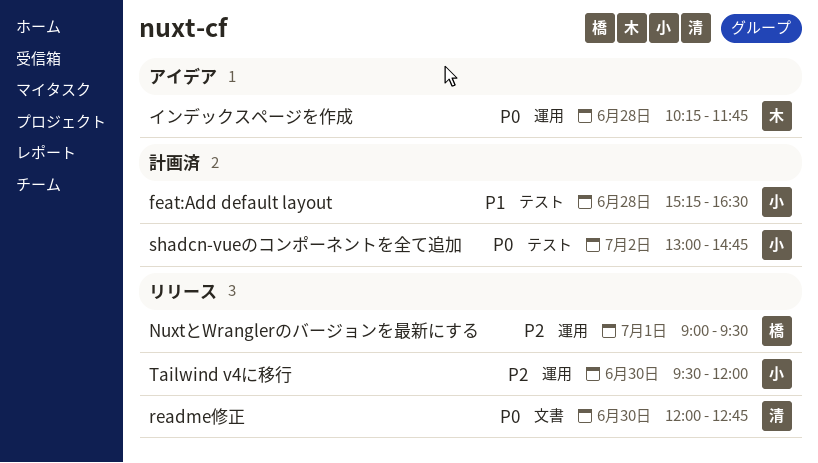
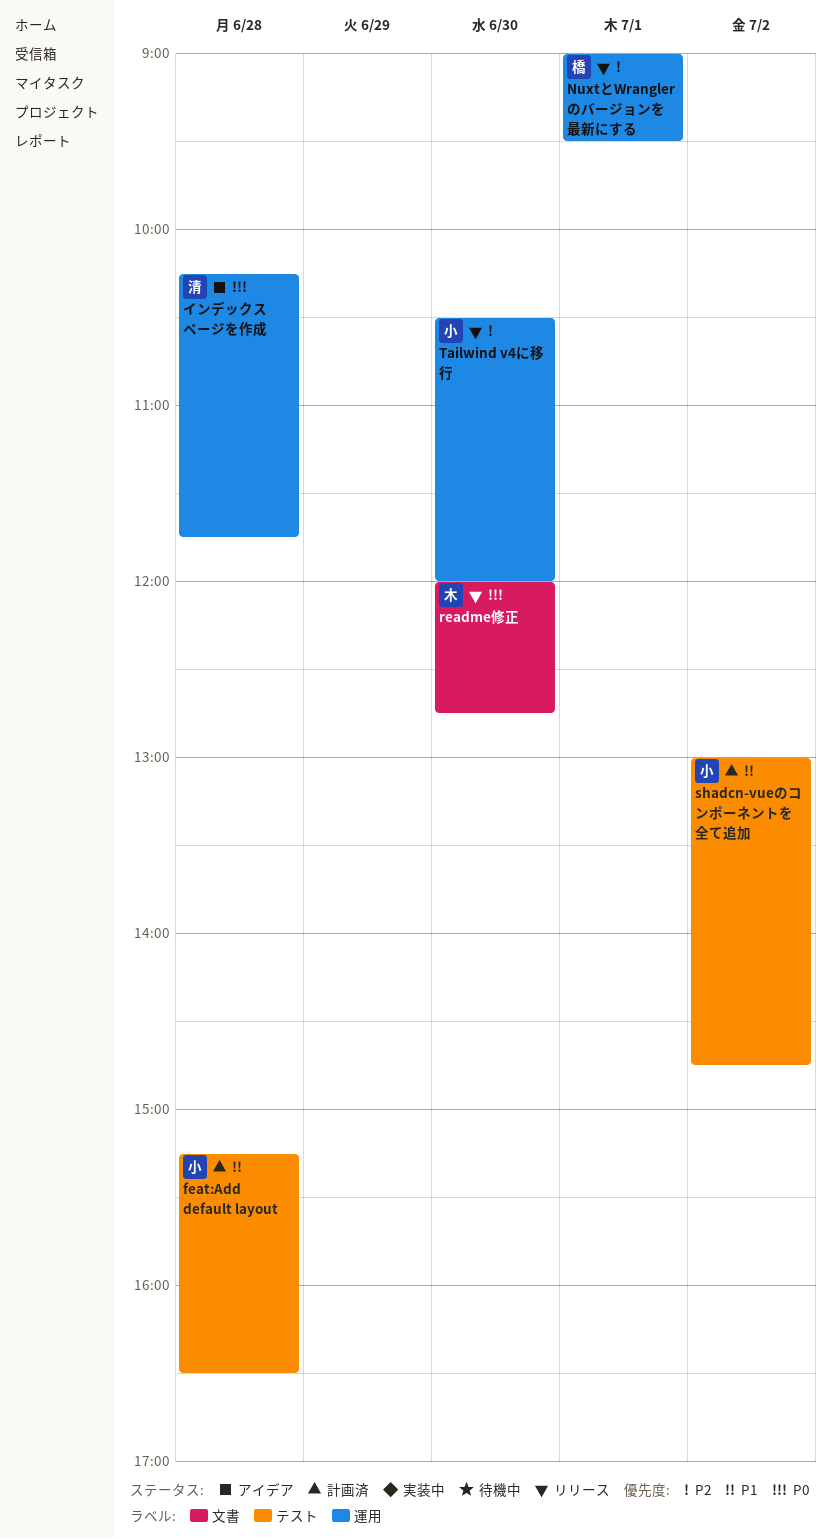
readme修正, owner: 清 -> 木
shadcn-vueのコンポーネントを全て追加, priority: P0 -> P1
Tailwind v4に移行, begins: 09:30 -> 10:30
インデックスページを作成, owner: 木 -> 清

